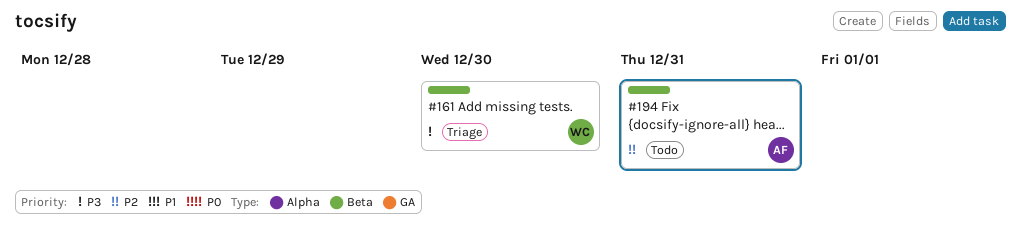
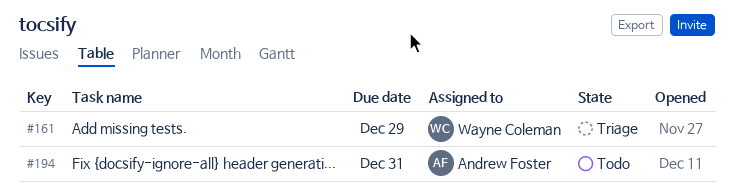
#161, due: Dec 30 -> Dec 29

